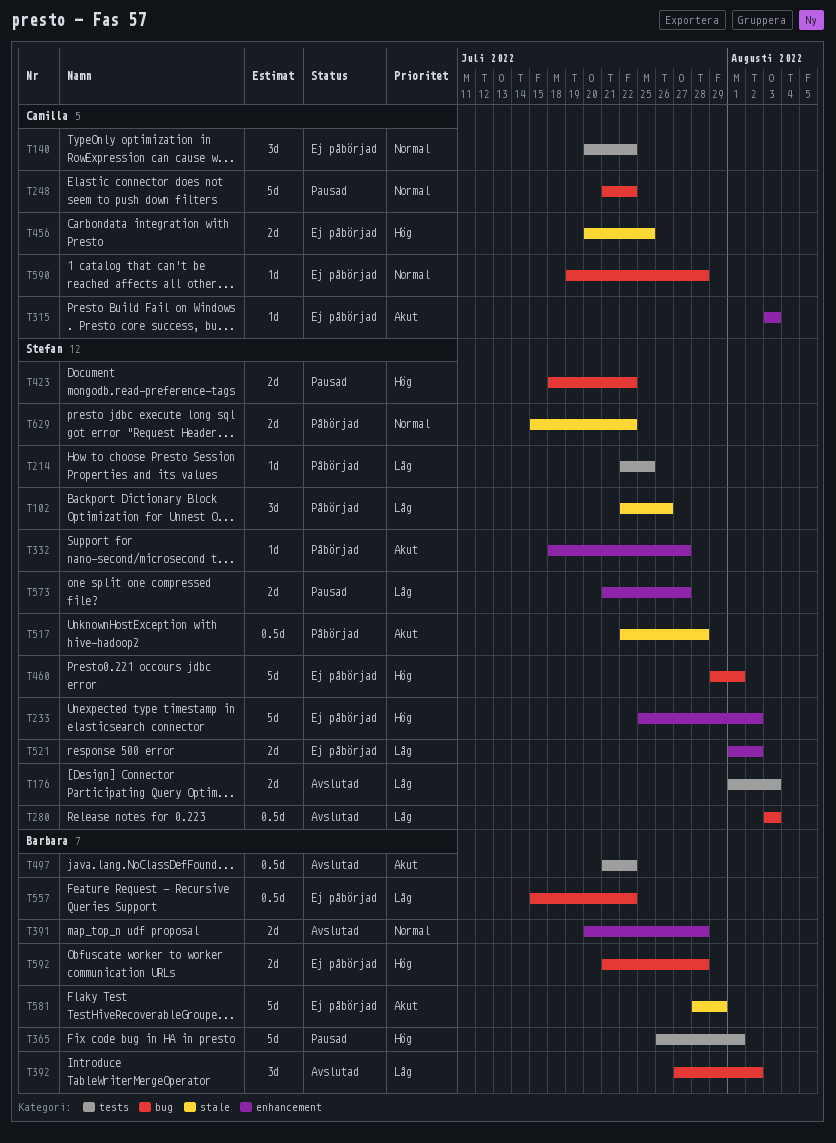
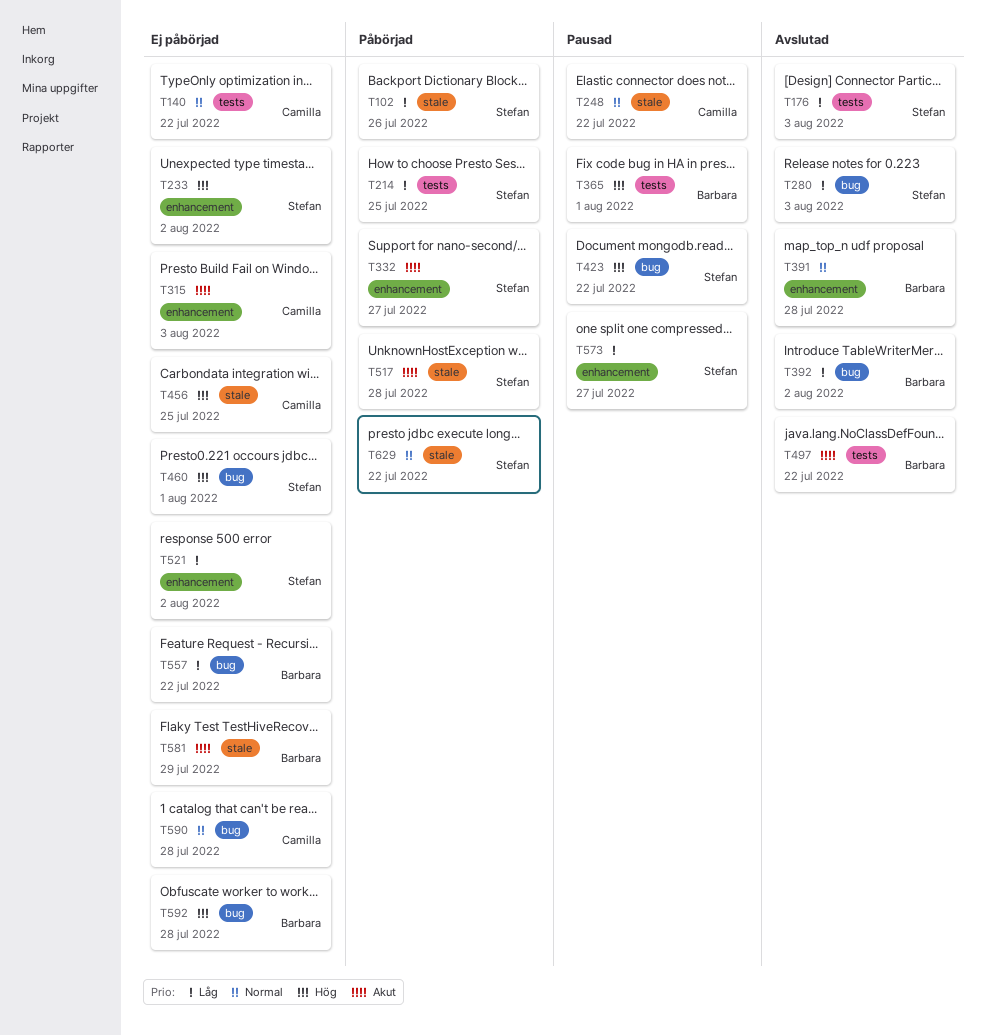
T248, label: bug -> stale

